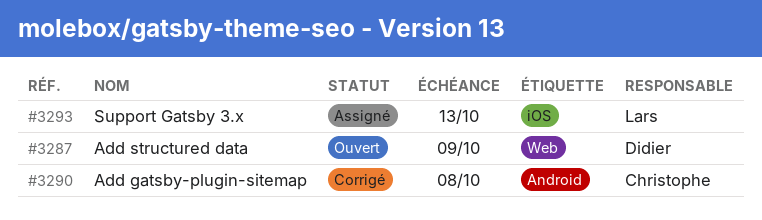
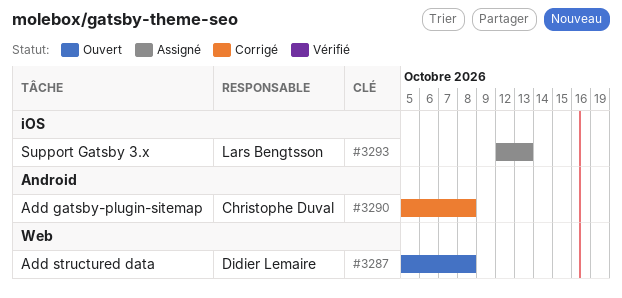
#3287, due: Oct 9 -> Oct 8

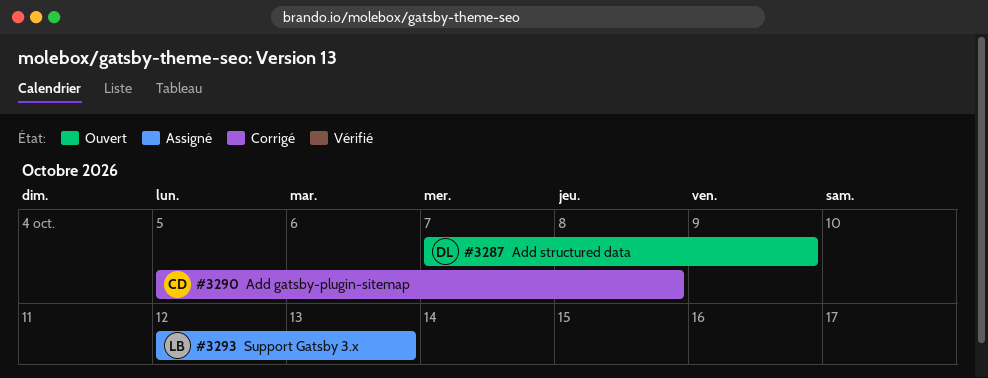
#3287, start: Oct 5 -> Oct 7
#3287, due: Oct 8 -> Oct 9

